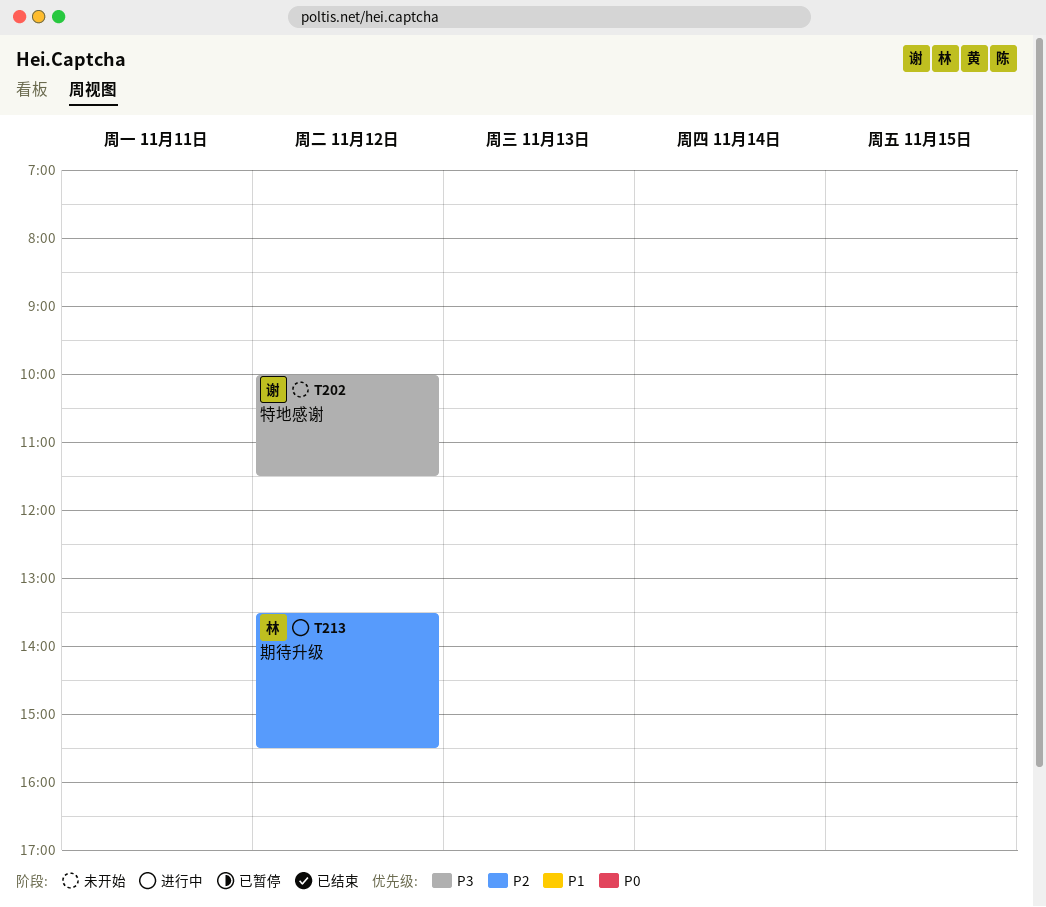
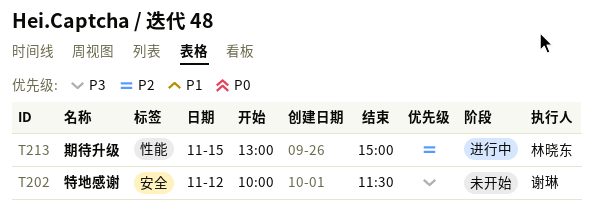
T213, day: Nov 12 -> Nov 15
T213, begins: 13:30 -> 13:00
T213, ends: 15:30 -> 15:00

